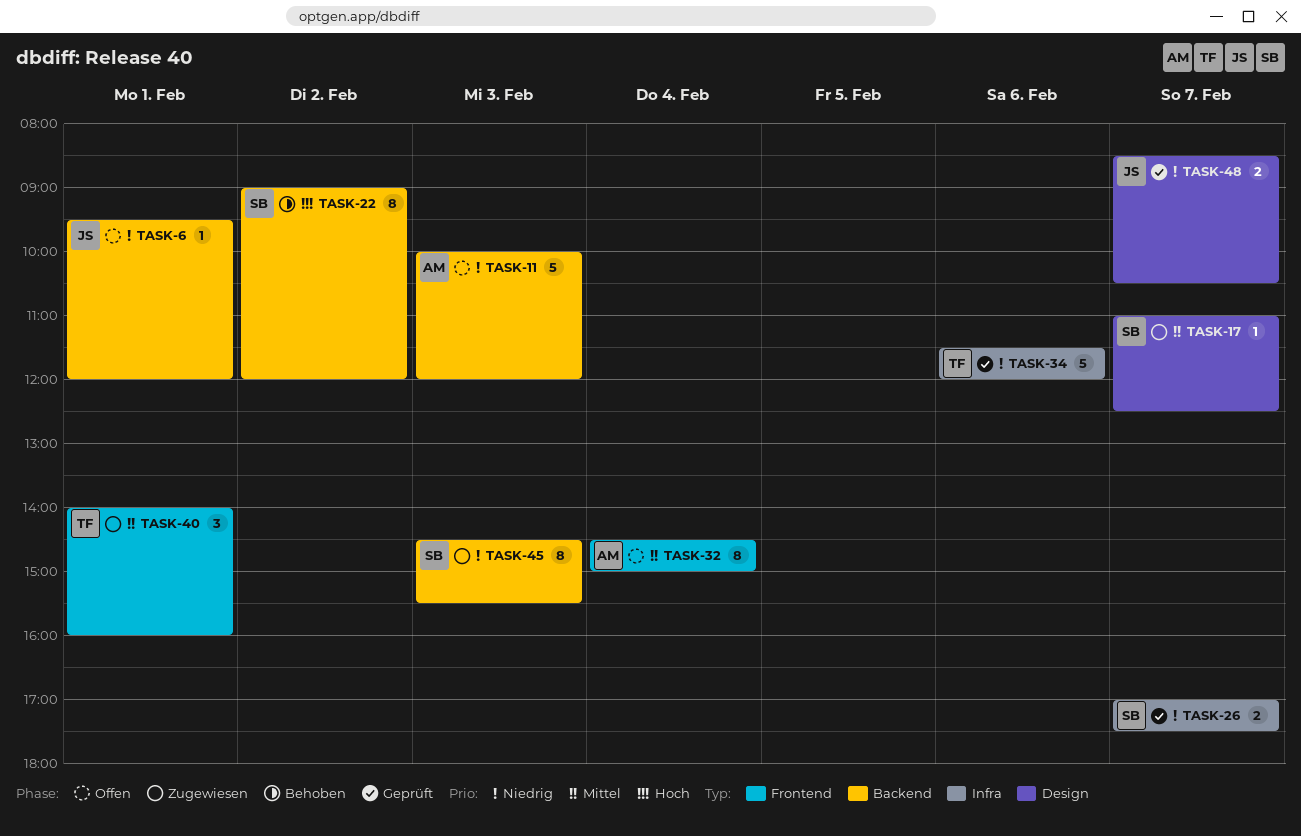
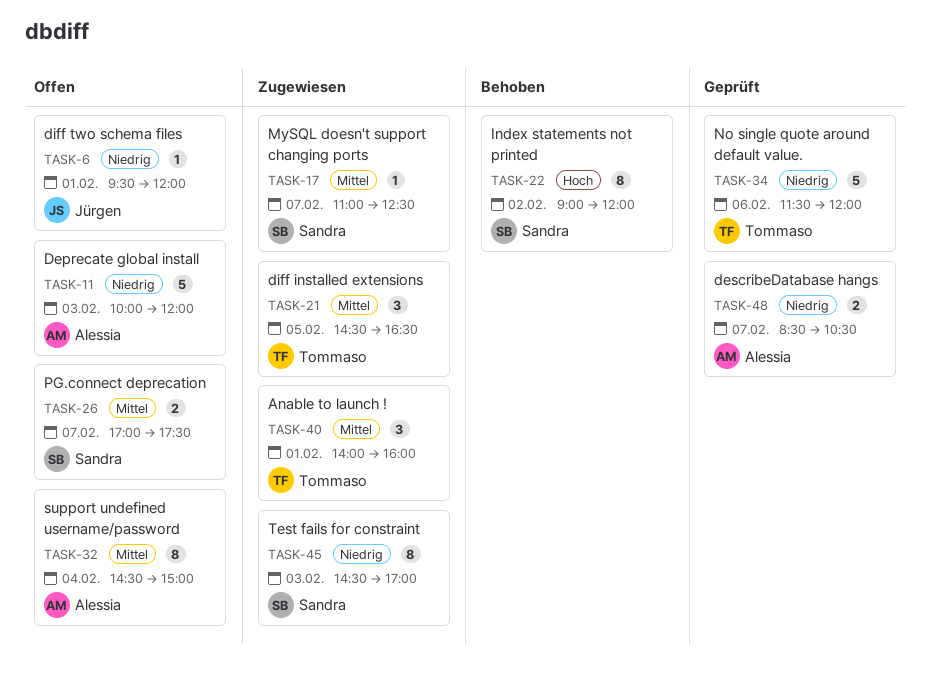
TASK-21: none -> present
TASK-26, status: Geprüft -> Offen
TASK-26, priority: Niedrig -> Mittel
TASK-45, ends: 15:30 -> 17:00
TASK-48, owner: Jürgen -> Alessia

